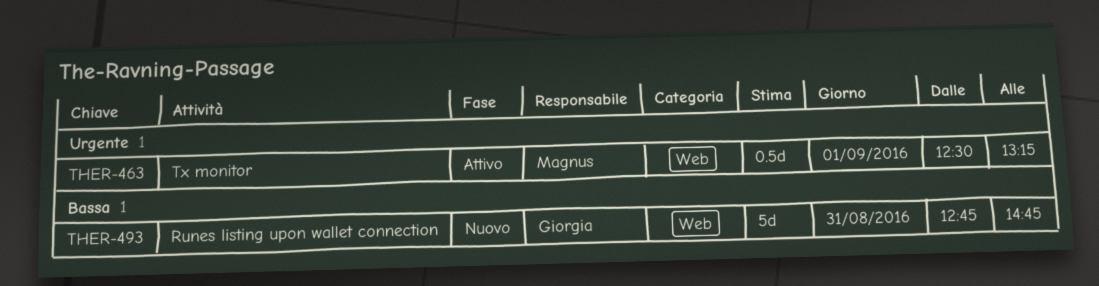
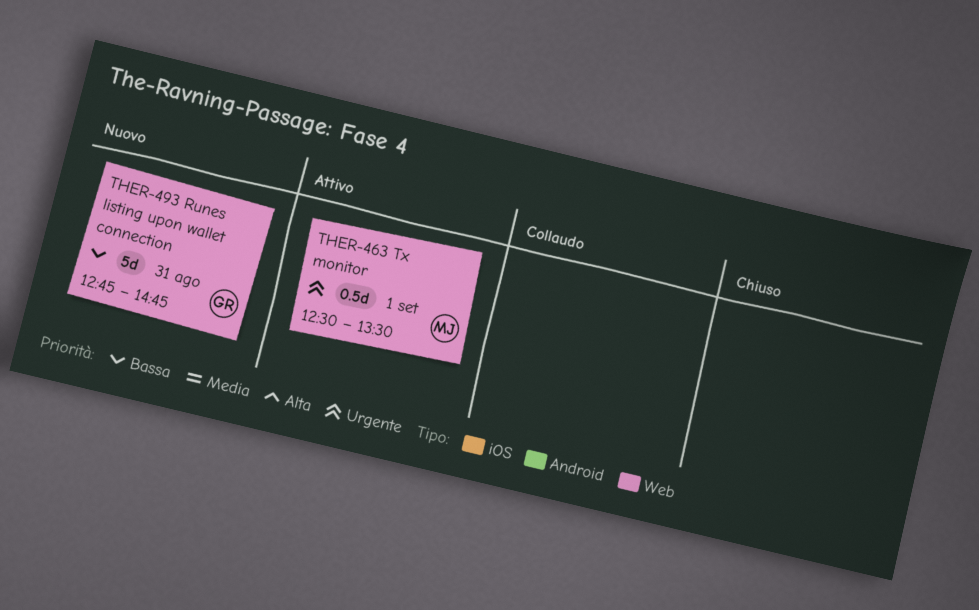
THER-463, ends: 13:15 -> 13:30

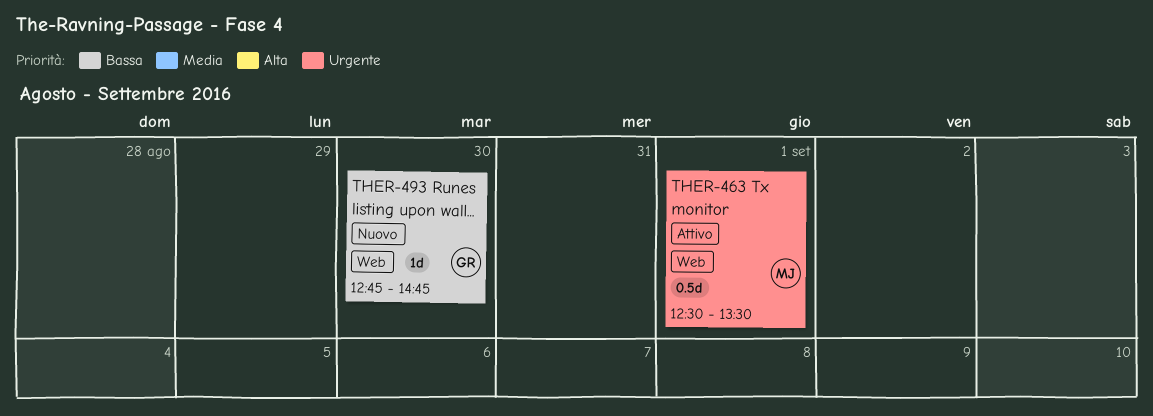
THER-493, estimate: 5d -> 1d
THER-493, day: Aug 31 -> Aug 30

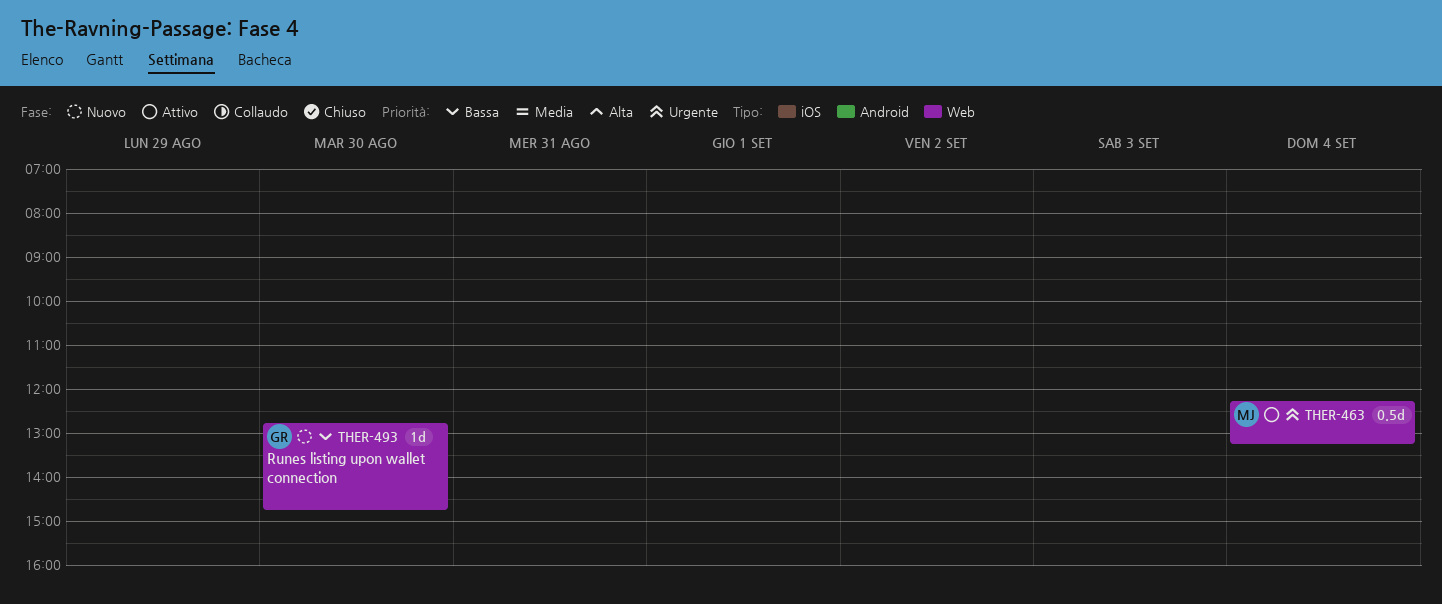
THER-463, day: Sep 1 -> Sep 4
THER-463, begins: 12:30 -> 12:15
THER-463, ends: 13:30 -> 13:15

